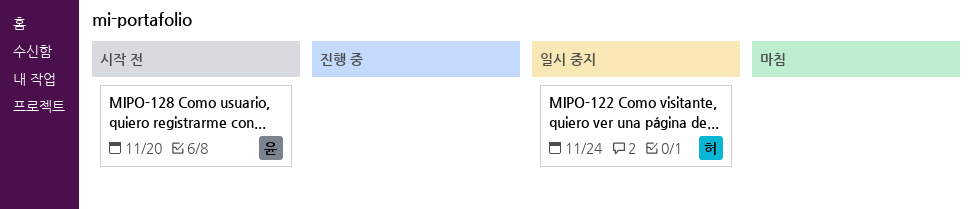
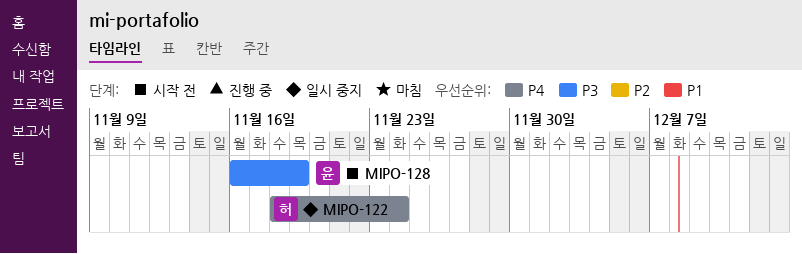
MIPO-128, due: Nov 20 -> Nov 19

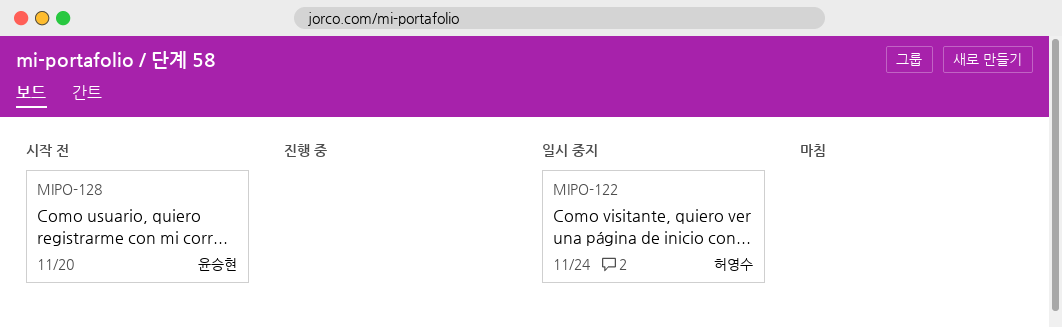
MIPO-128, due: Nov 19 -> Nov 20

